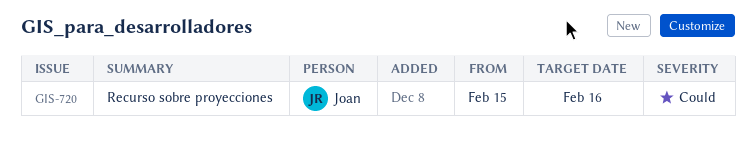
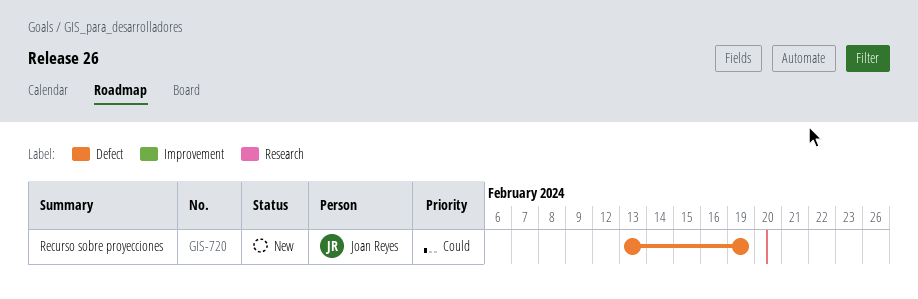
GIS-720, start: Feb 15 -> Feb 13
GIS-720, due: Feb 16 -> Feb 19

